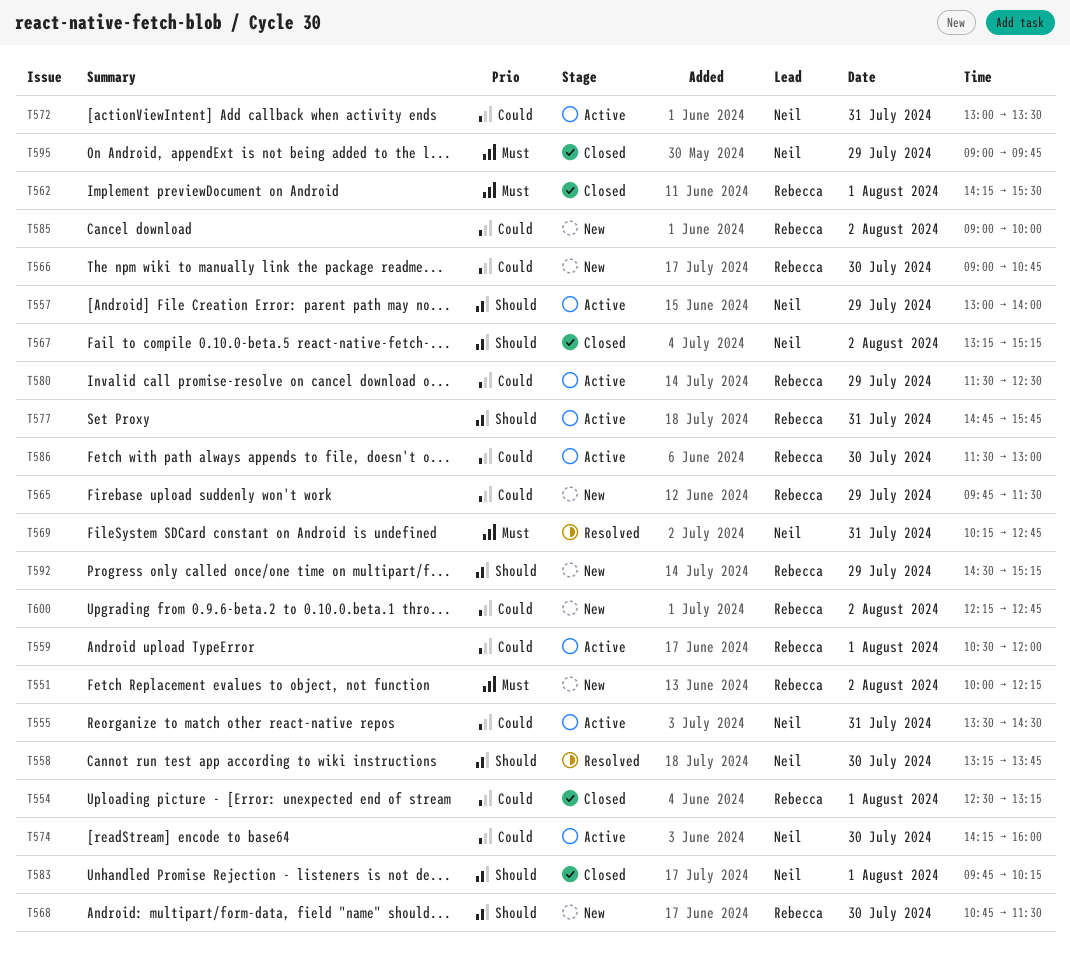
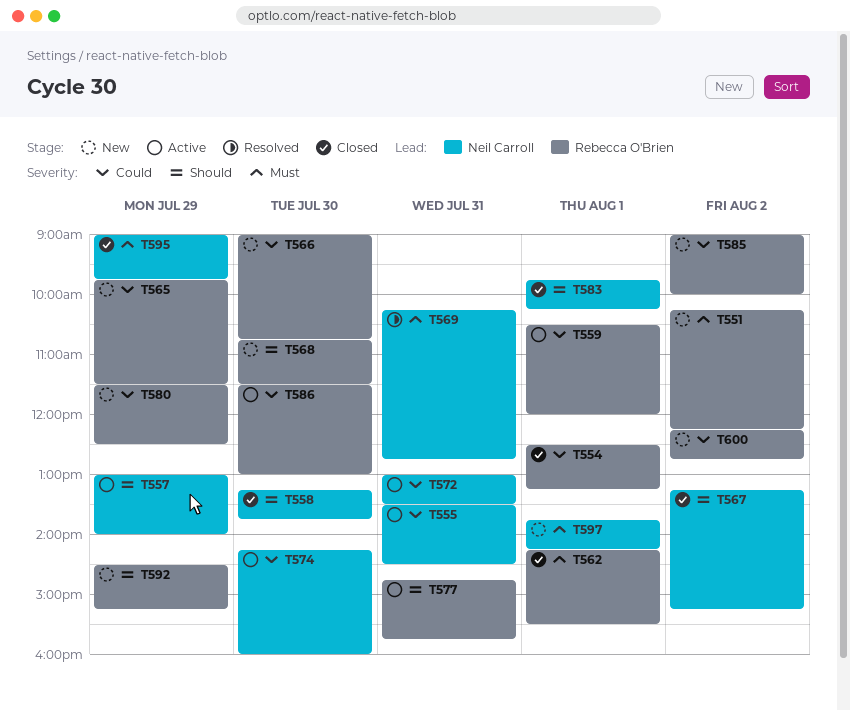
T551, begins: 10:00 -> 10:15
T558, status: Resolved -> Closed
T580, status: Active -> New
T597: none -> present

